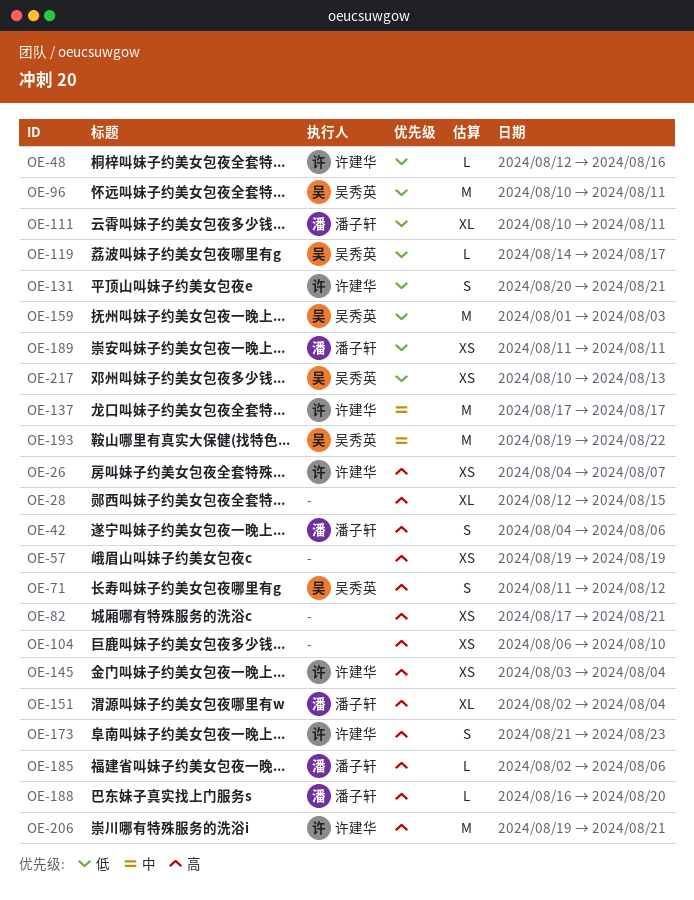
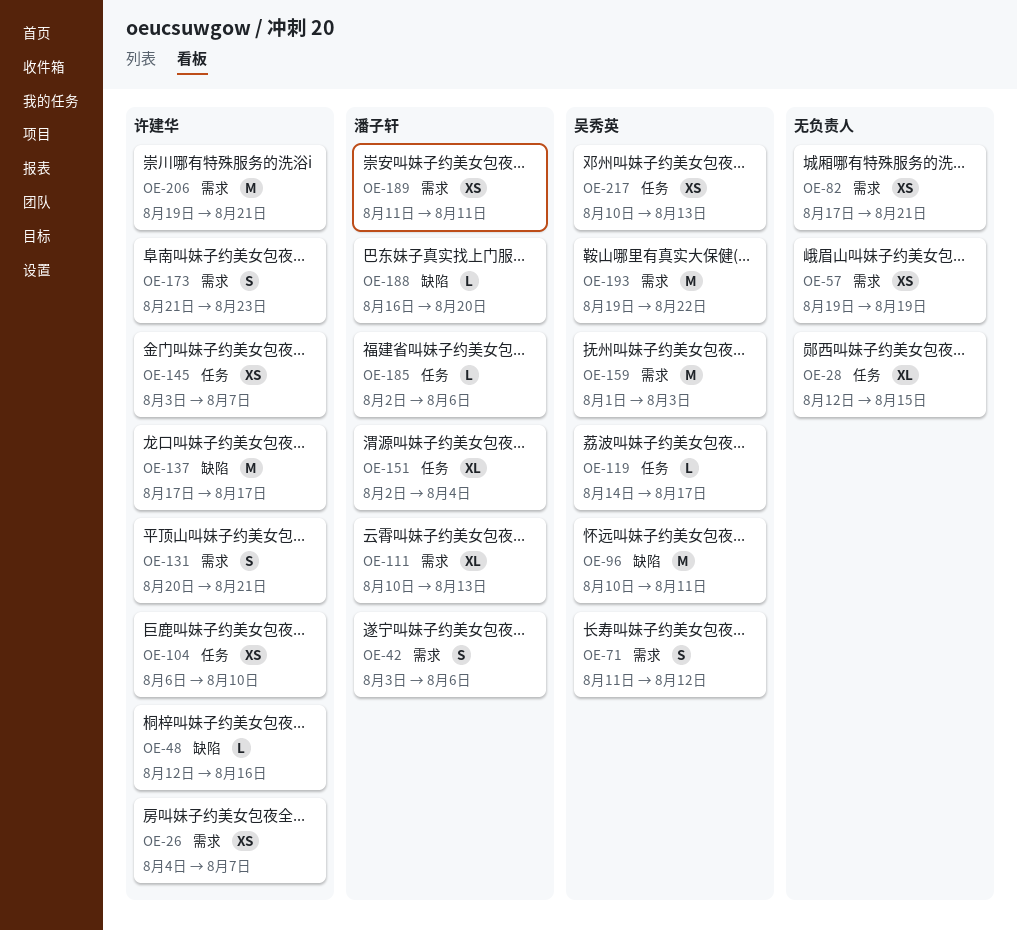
OE-42, start: Aug 4 -> Aug 3
OE-104, owner: none -> 许建华
OE-111, due: Aug 11 -> Aug 13
OE-145, due: Aug 4 -> Aug 7

